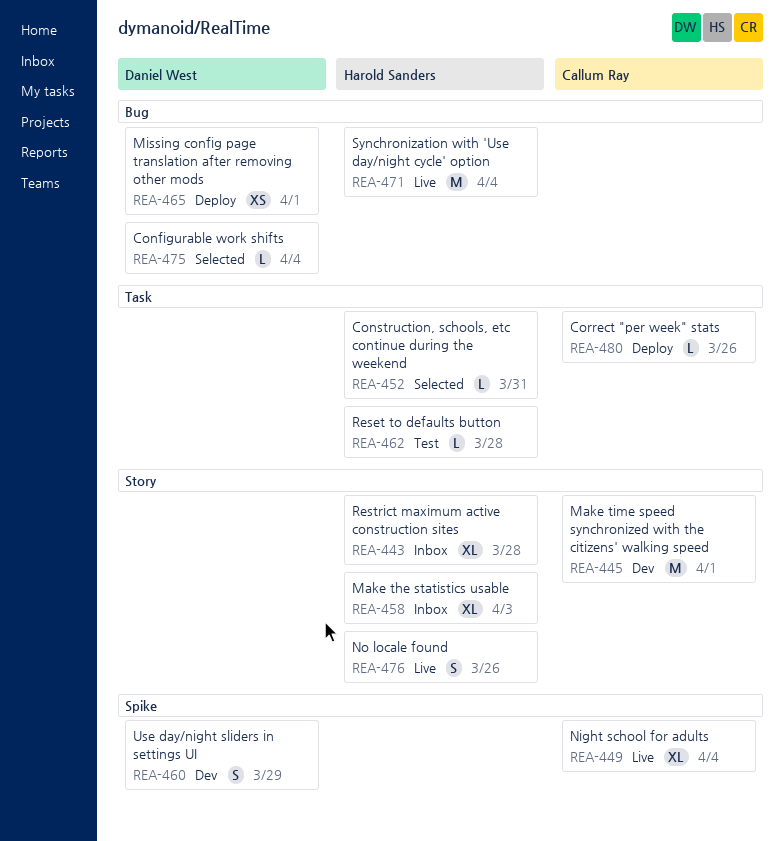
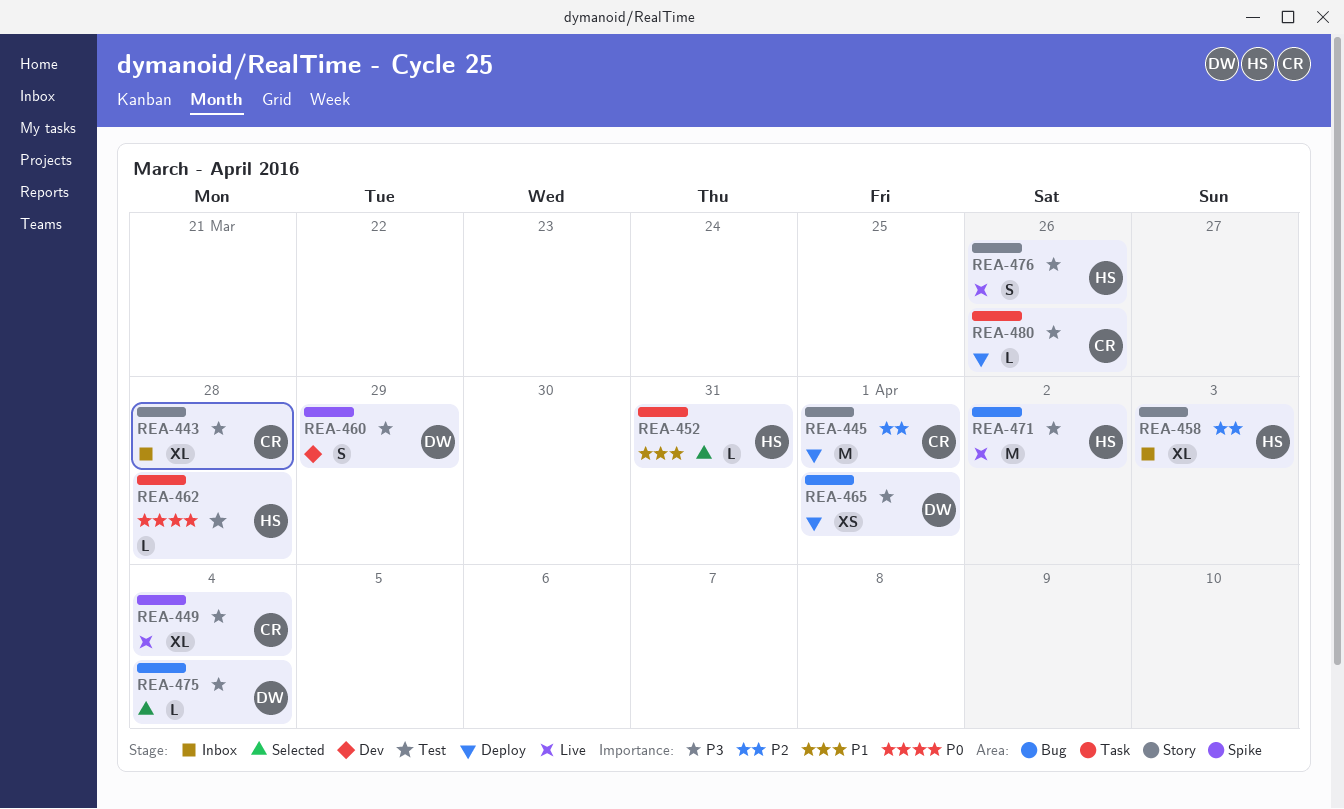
REA-443, owner: Harold Sanders -> Callum Ray
REA-445, status: Dev -> Deploy
REA-471, due: Apr 4 -> Apr 2

